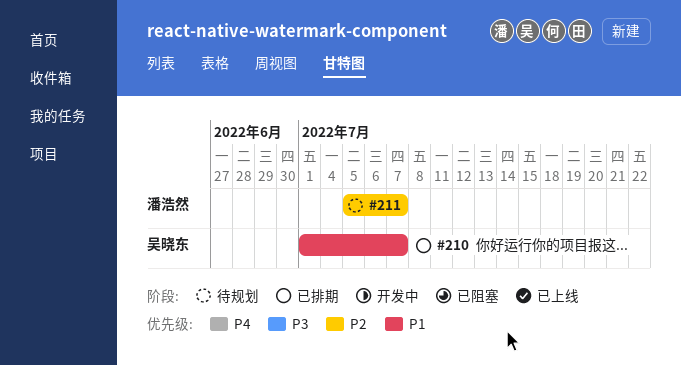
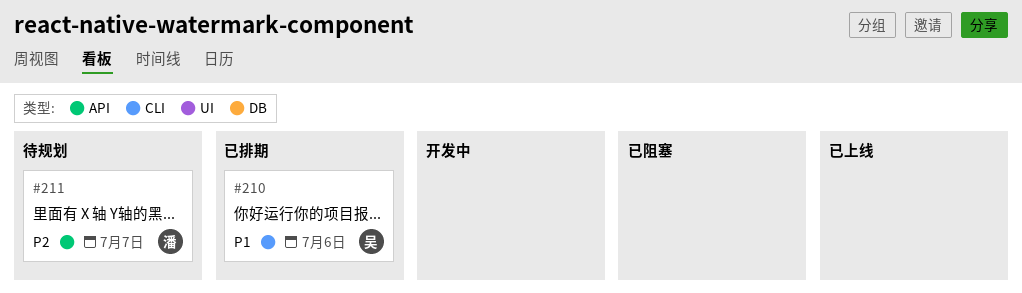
#210, due: Jul 7 -> Jul 6

